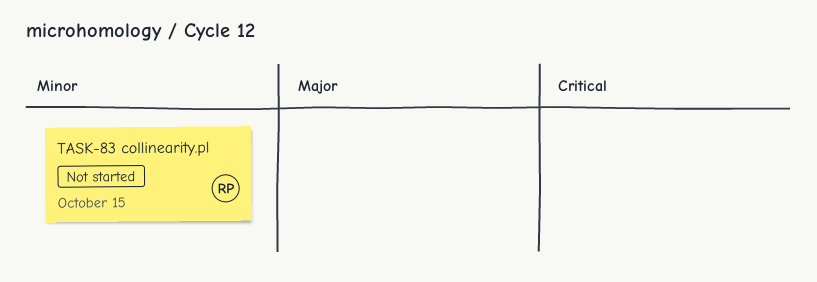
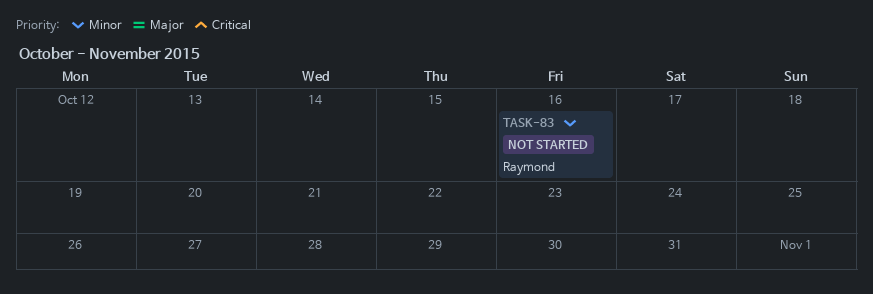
TASK-83, due: Oct 15 -> Oct 16

